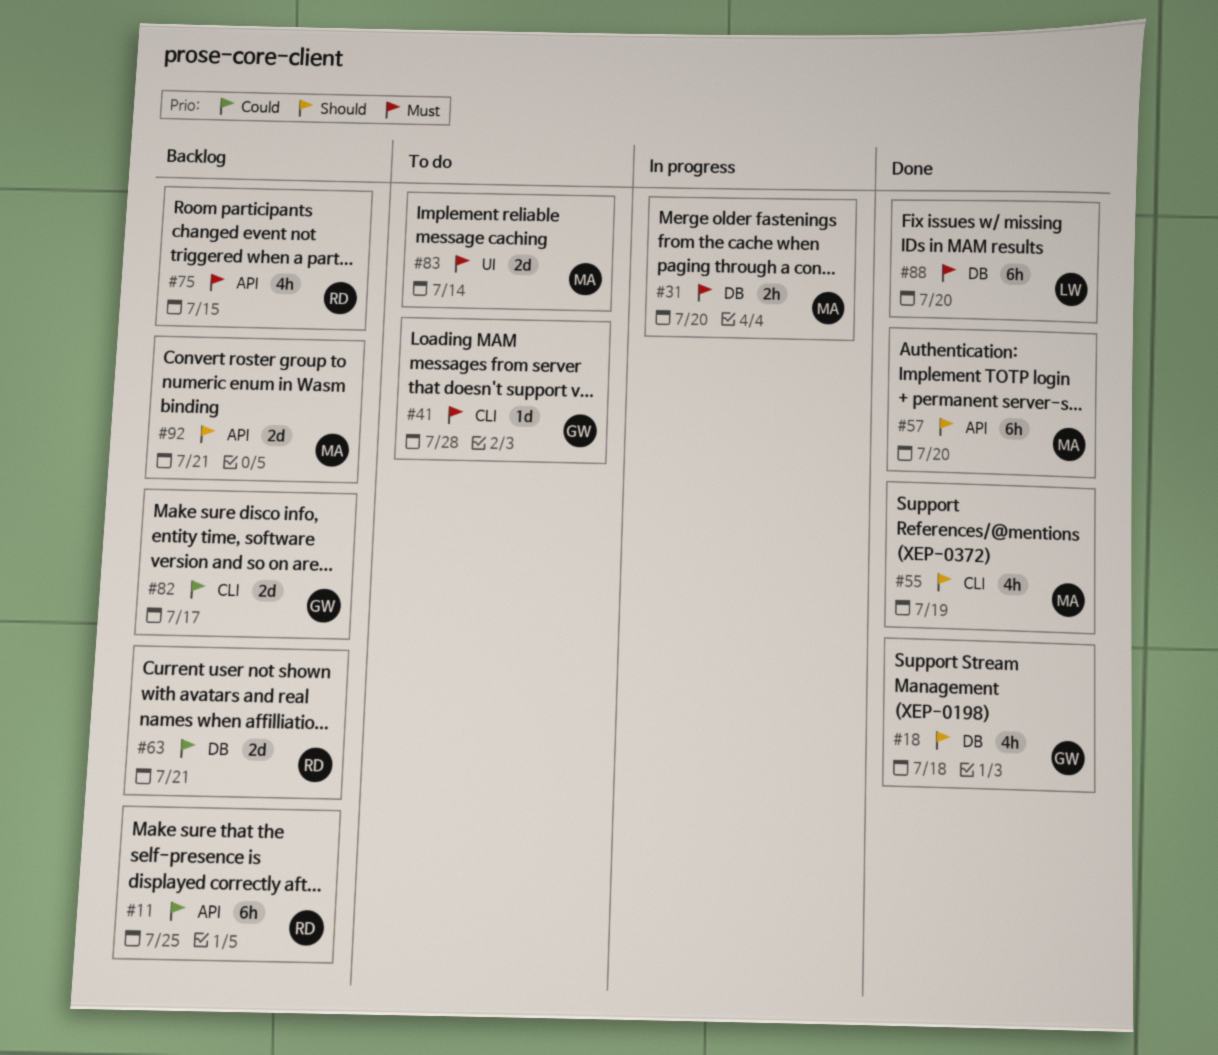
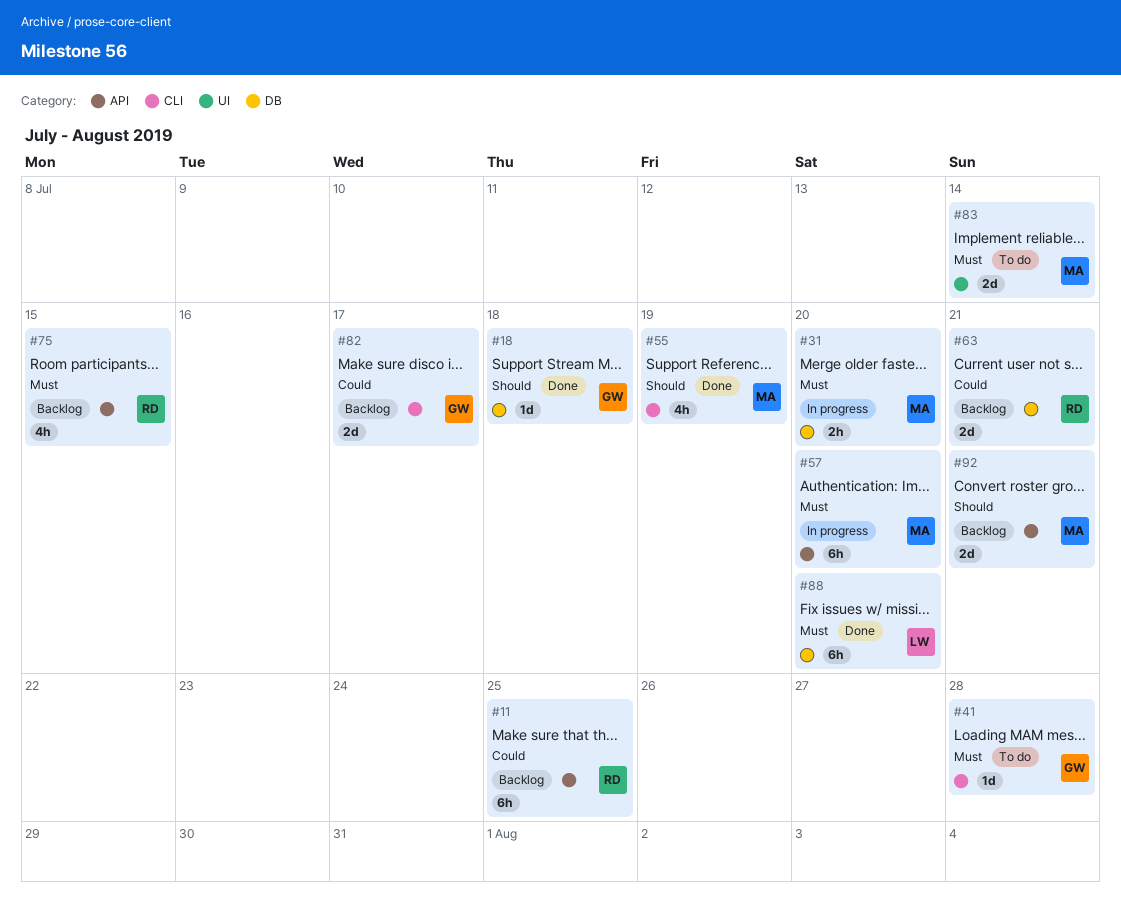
#18, estimate: 4h -> 1d
#57, status: Done -> In progress
#57, priority: Should -> Must

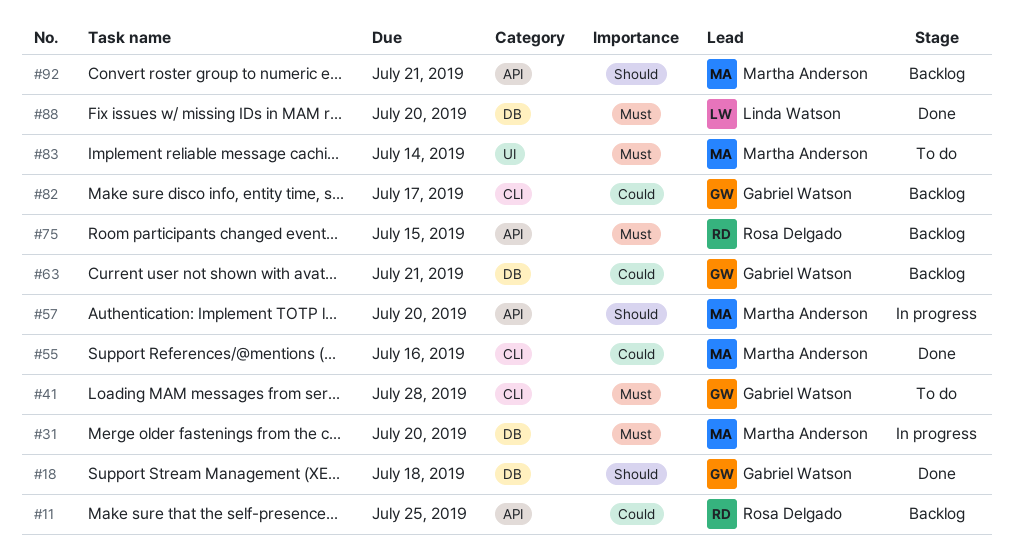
#55, priority: Should -> Could
#55, due: Jul 19 -> Jul 16
#57, priority: Must -> Should
#63, owner: Rosa Delgado -> Gabriel Watson

